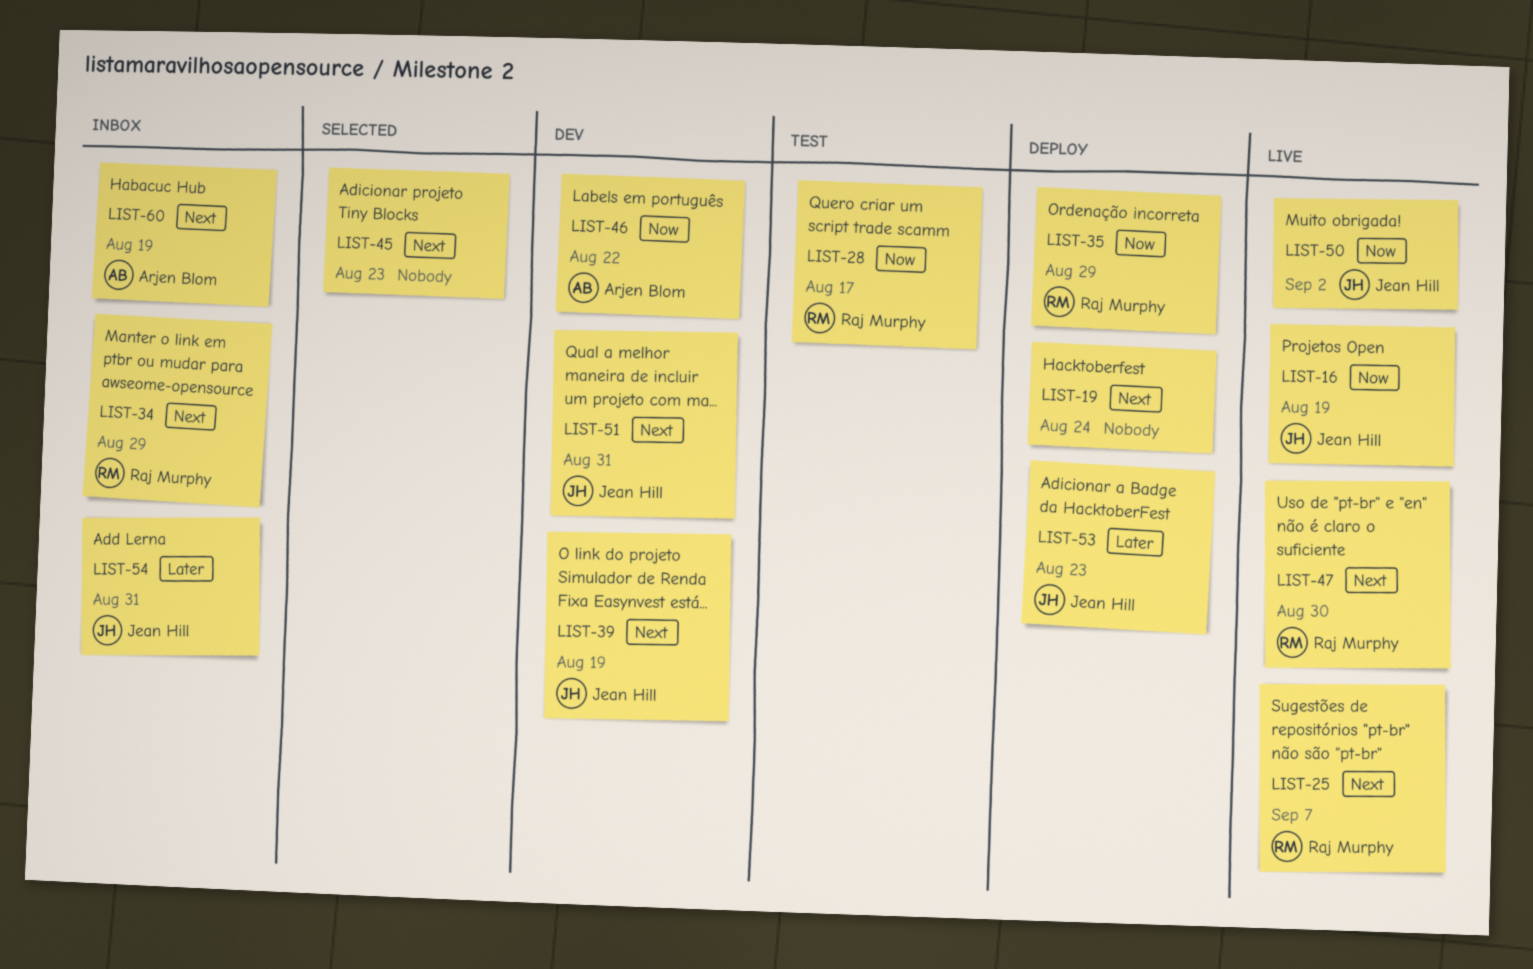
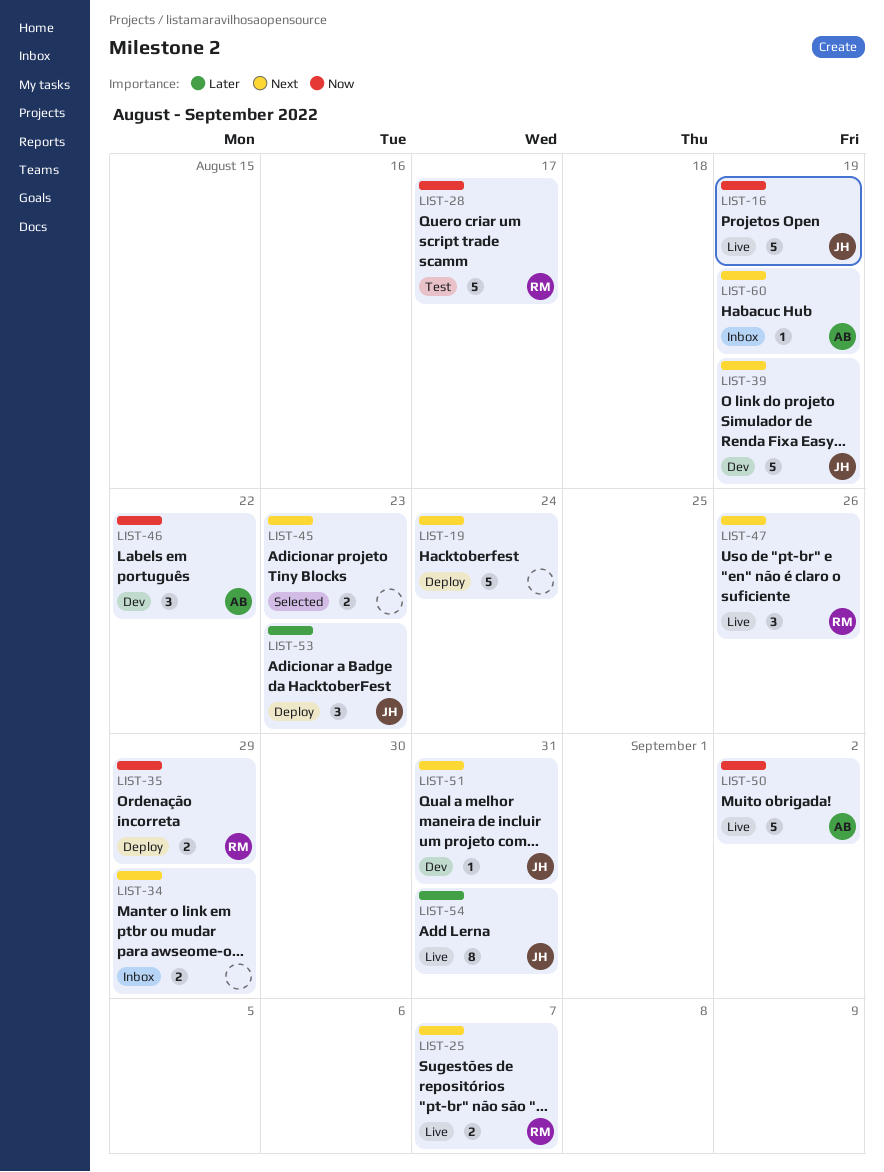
LIST-34, owner: Raj Murphy -> none
LIST-47, due: Aug 30 -> Aug 26
LIST-50, owner: Jean Hill -> Arjen Blom
LIST-54, status: Inbox -> Live

